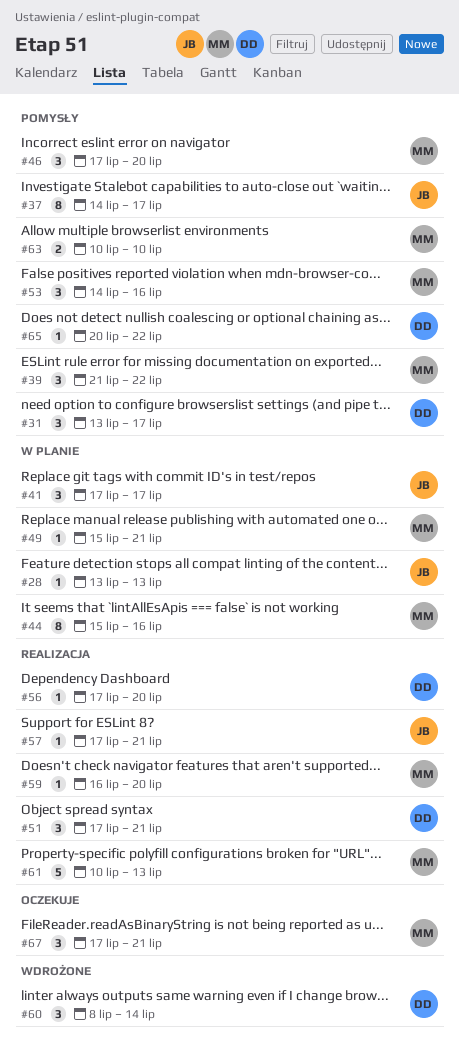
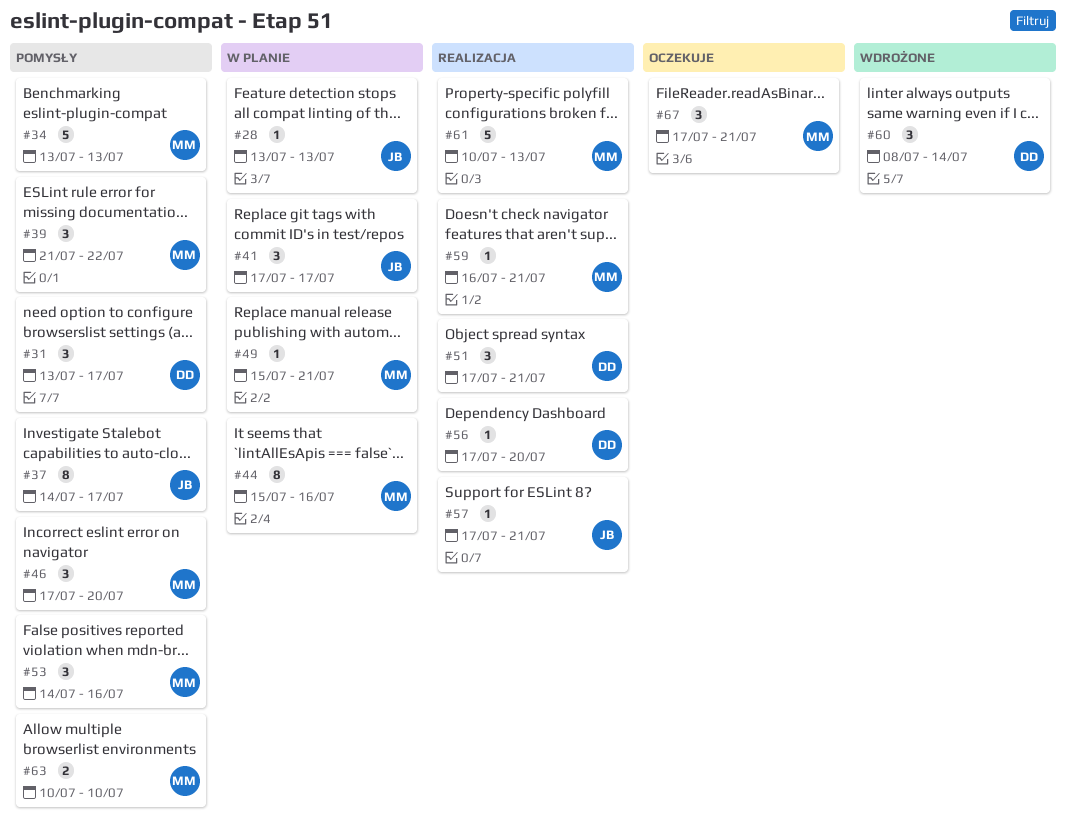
#34: none -> present
#59, due: Jul 20 -> Jul 21
#65: present -> none

